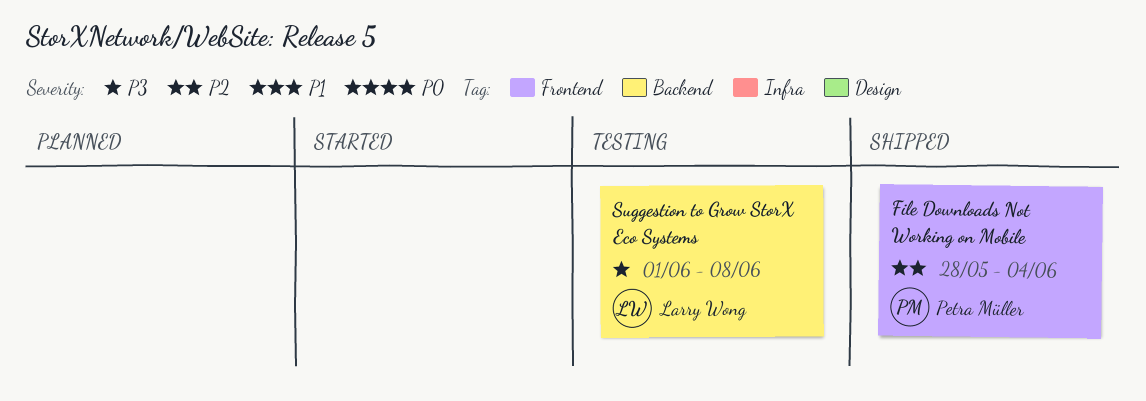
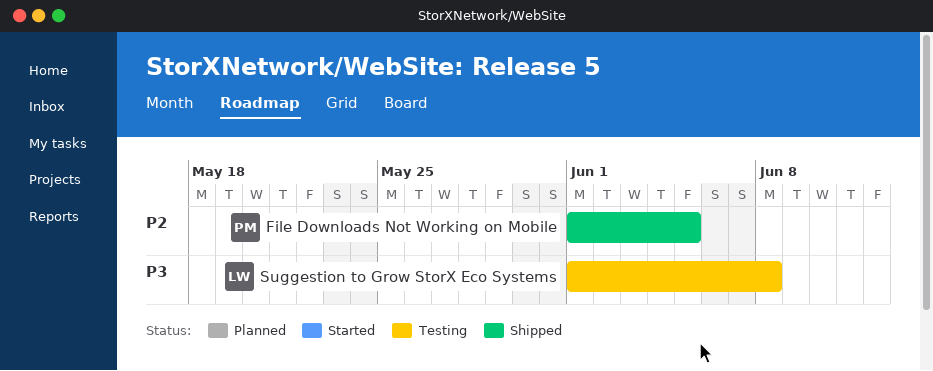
File Downloads Not Working on Mobile, start: May 28 -> Jun 1
File Downloads Not Working on Mobile, due: Jun 4 -> Jun 5

